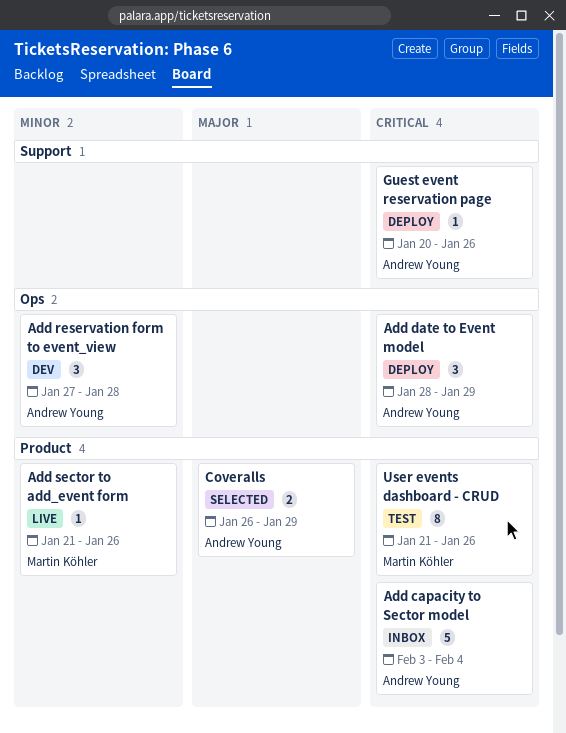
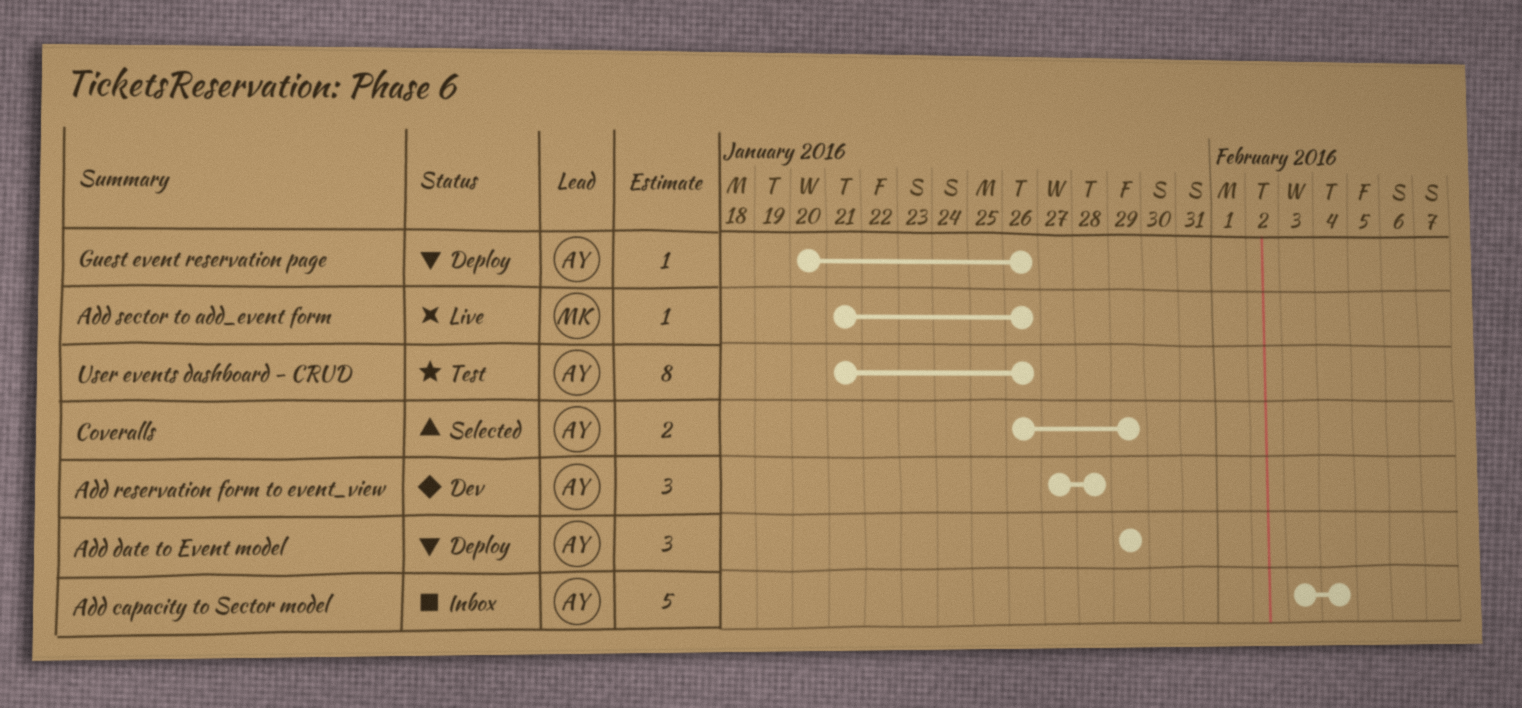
Add date to Event model, start: Jan 28 -> Jan 29
User events dashboard - CRUD, owner: Martin Köhler -> Andrew Young

